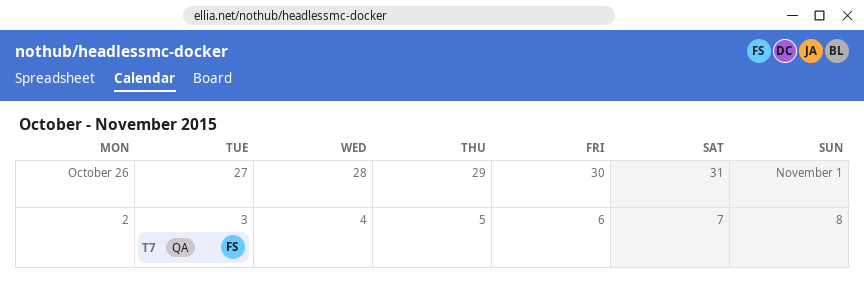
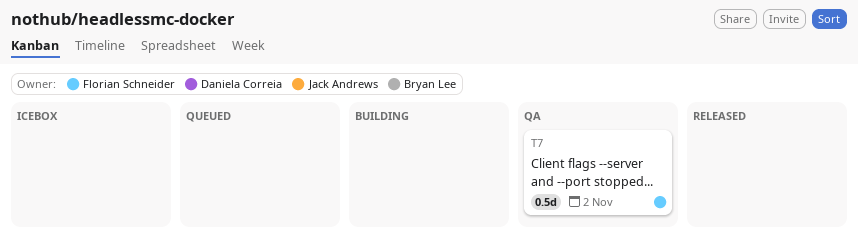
T7, due: Nov 3 -> Nov 2

